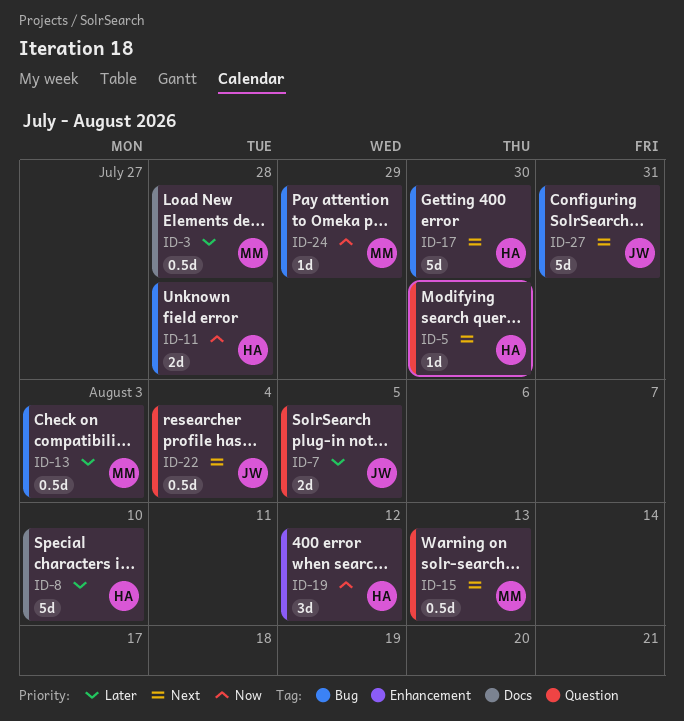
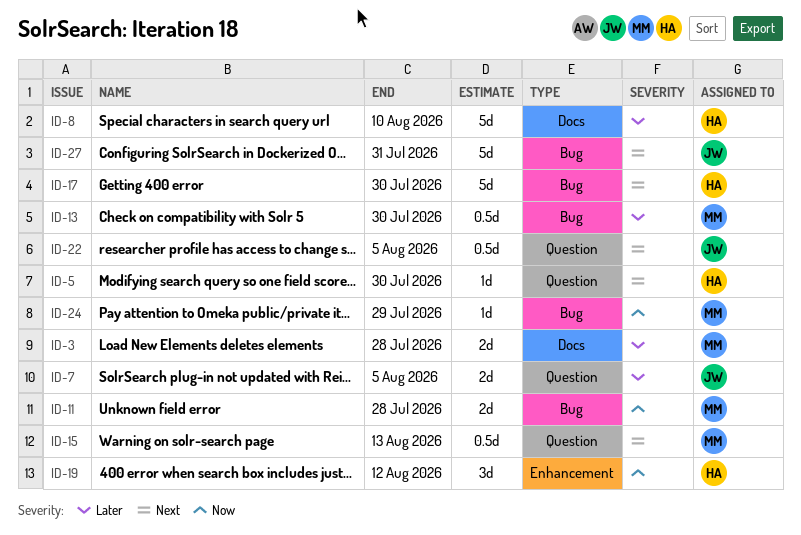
ID-3, estimate: 0.5d -> 2d
ID-11, owner: HA -> MM
ID-13, due: Aug 3 -> Jul 30
ID-22, due: Aug 4 -> Aug 5

